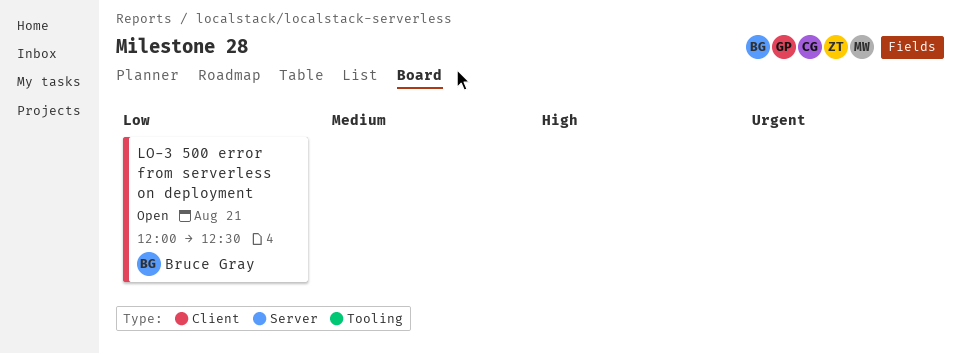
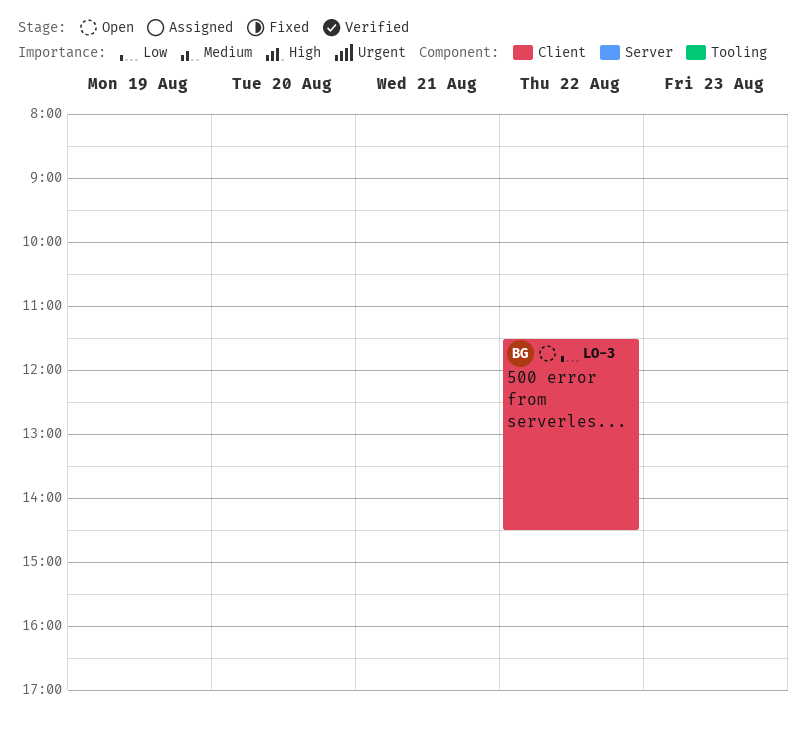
LO-3, day: Aug 21 -> Aug 22
LO-3, begins: 12:00 -> 11:30
LO-3, ends: 12:30 -> 14:30

